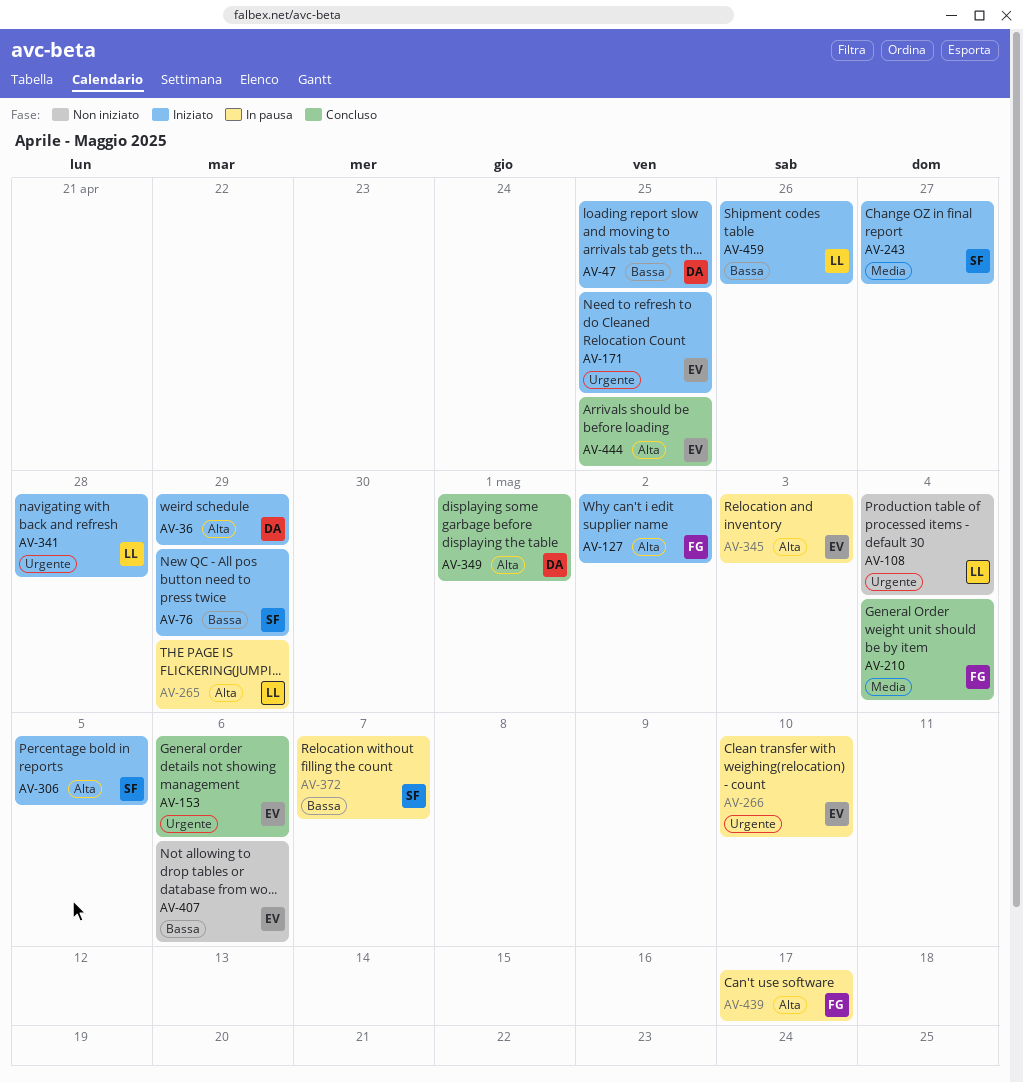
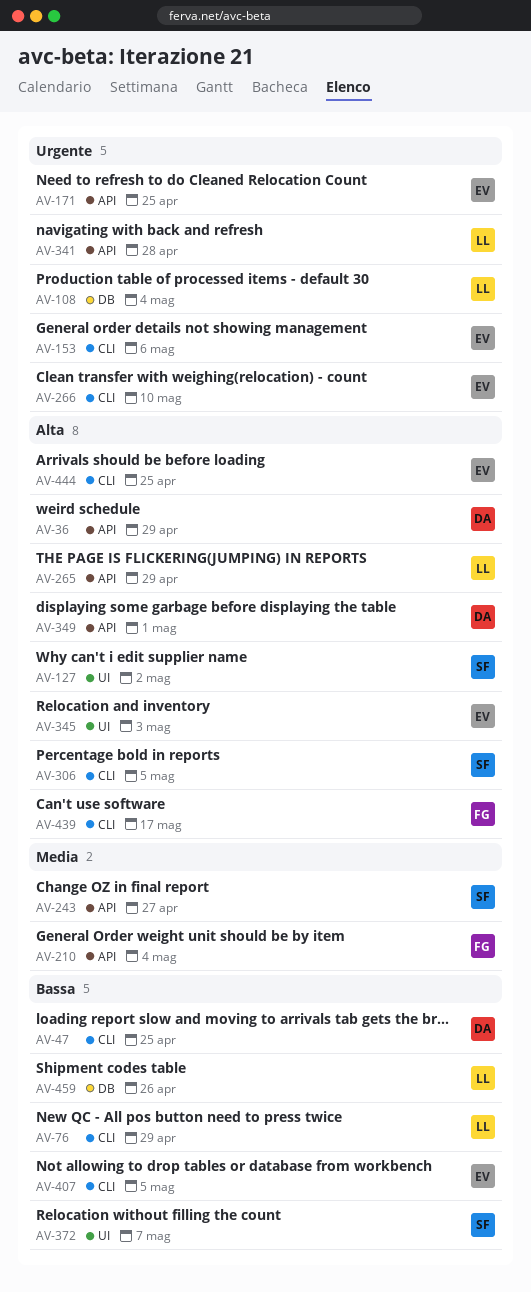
AV-76, owner: SF -> LL
AV-127, owner: FG -> SF
AV-407, due: May 6 -> May 5

